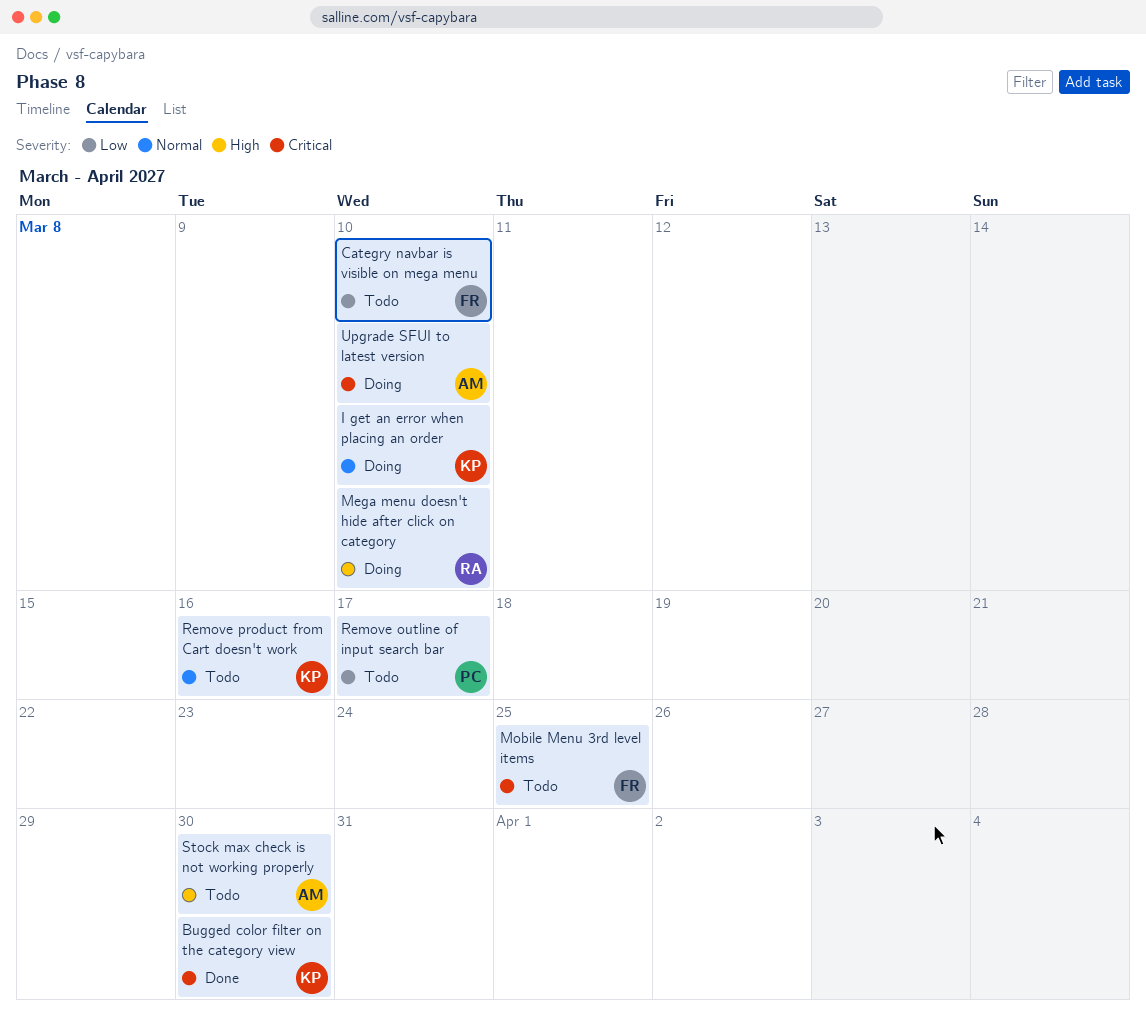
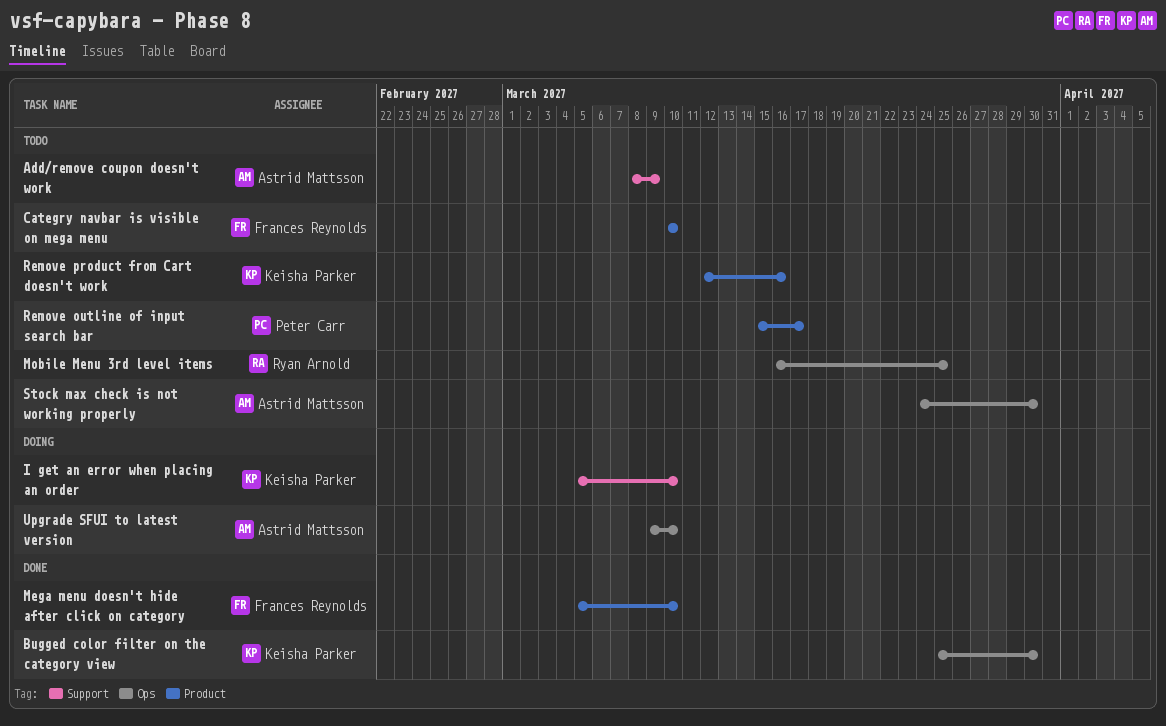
Add/remove coupon doesn't work: none -> present
Mega menu doesn't hide after click on category, status: Doing -> Done
Mega menu doesn't hide after click on category, owner: Ryan Arnold -> Frances Reynolds
Mobile Menu 3rd level items, owner: Frances Reynolds -> Ryan Arnold

